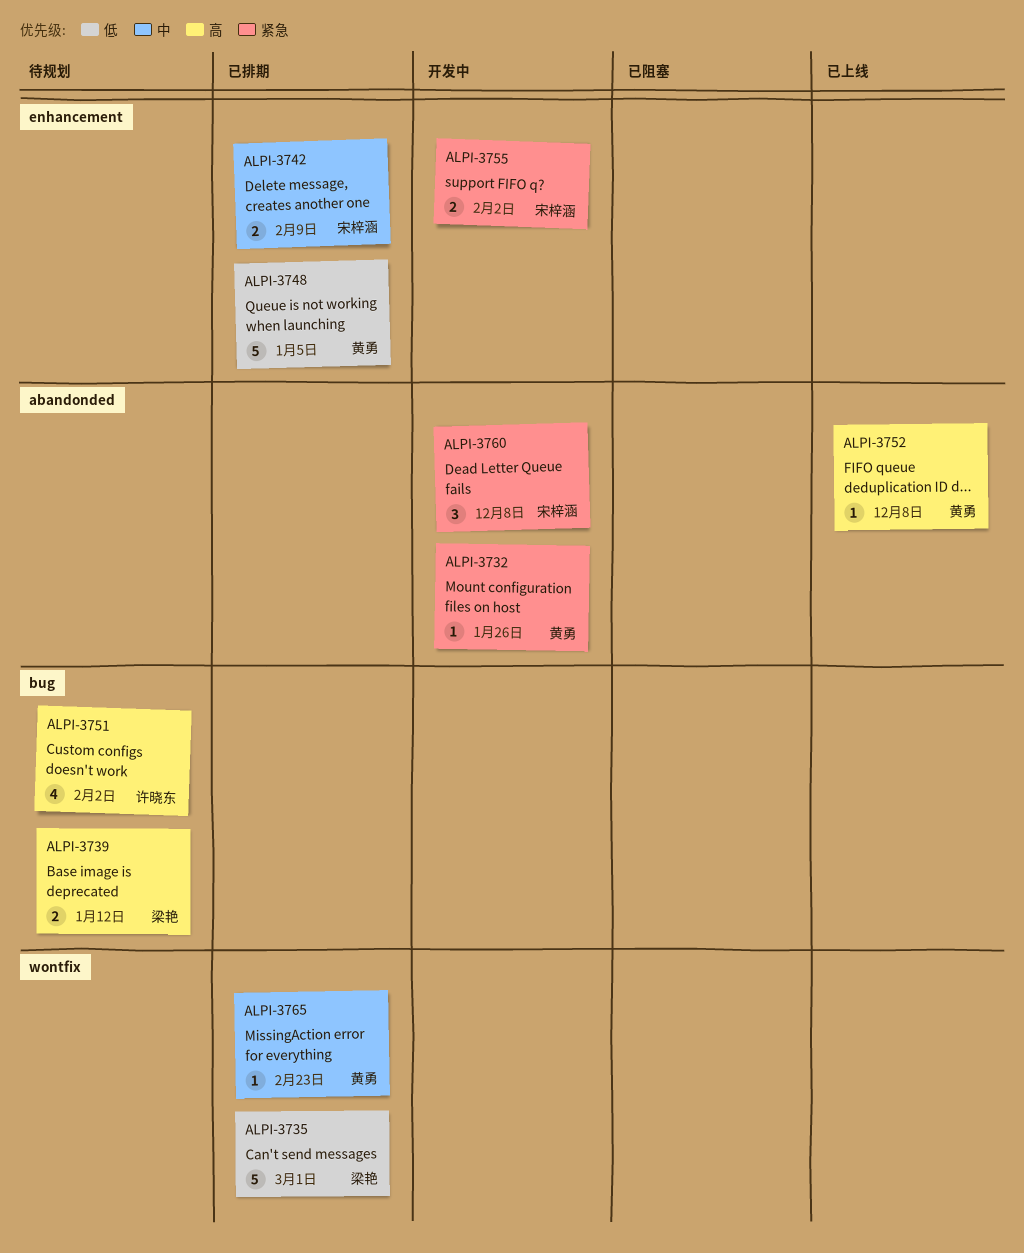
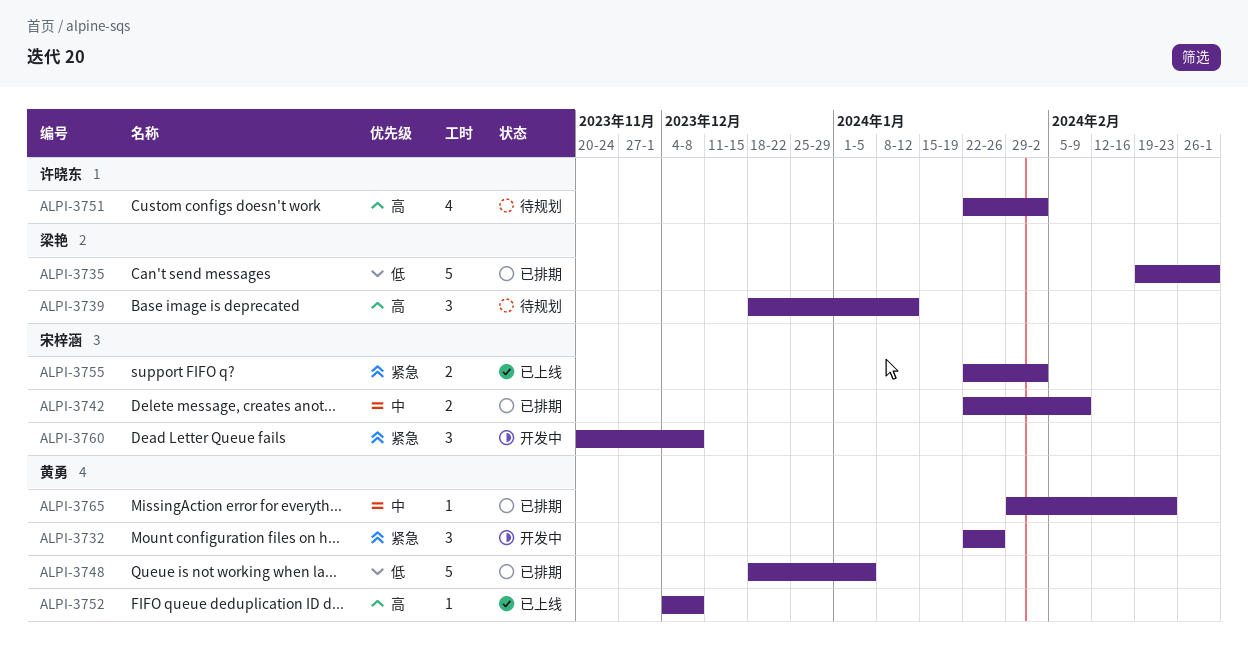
ALPI-3732, estimate: 1 -> 3
ALPI-3739, estimate: 2 -> 3
ALPI-3755, status: 开发中 -> 已上线

